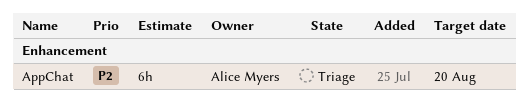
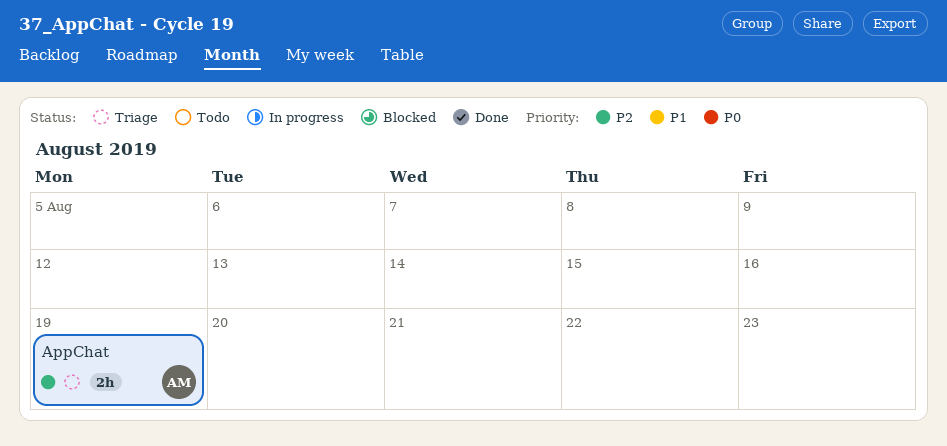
AppChat, estimate: 6h -> 2h
AppChat, due: Aug 20 -> Aug 19

